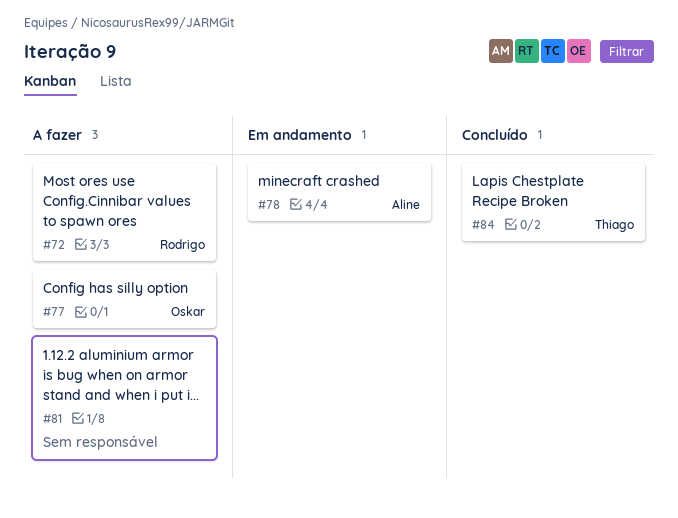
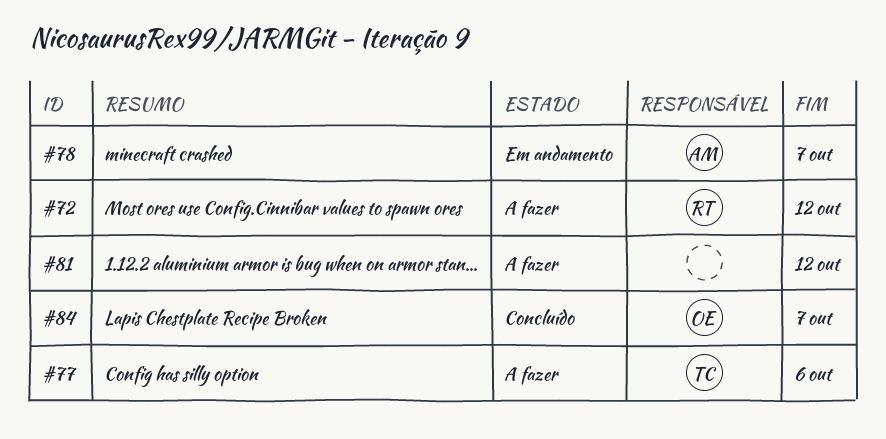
#77, owner: Oskar -> Thiago
#84, owner: Thiago -> Oskar

